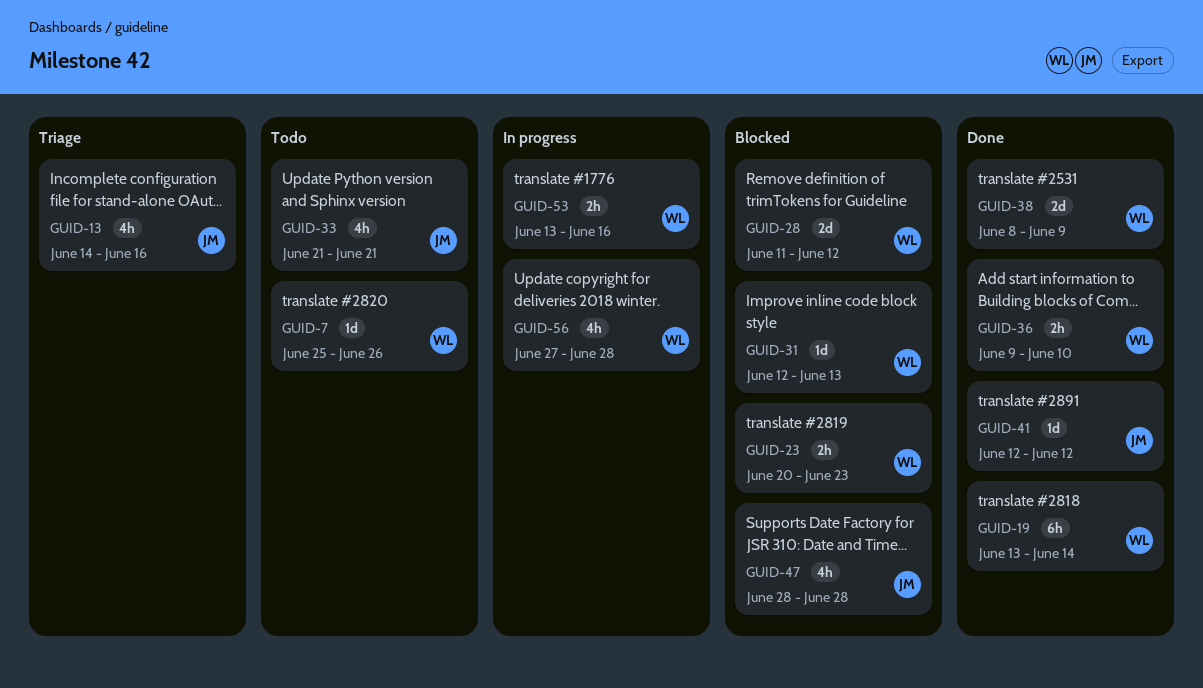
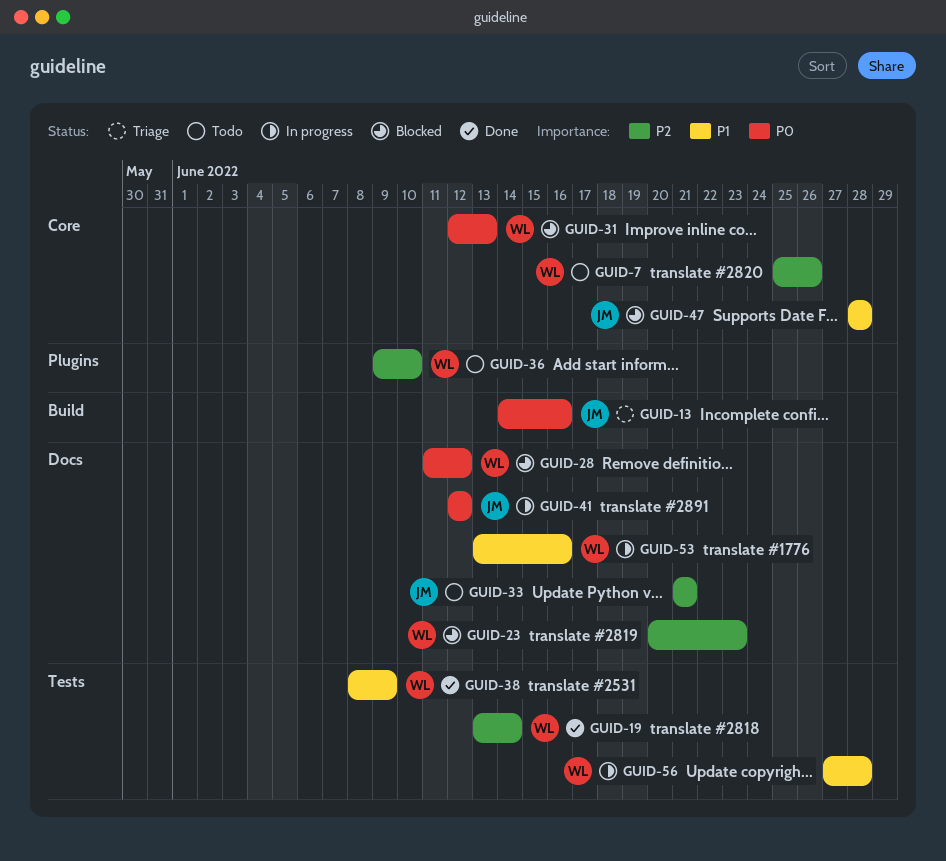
GUID-36, status: Done -> Todo
GUID-41, status: Done -> In progress

